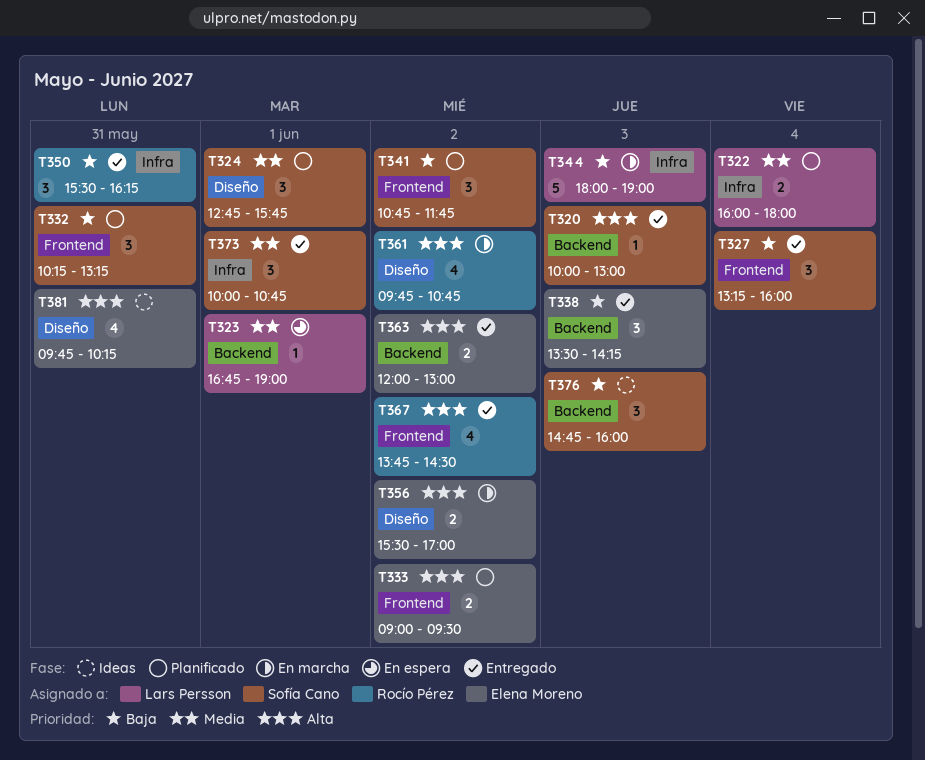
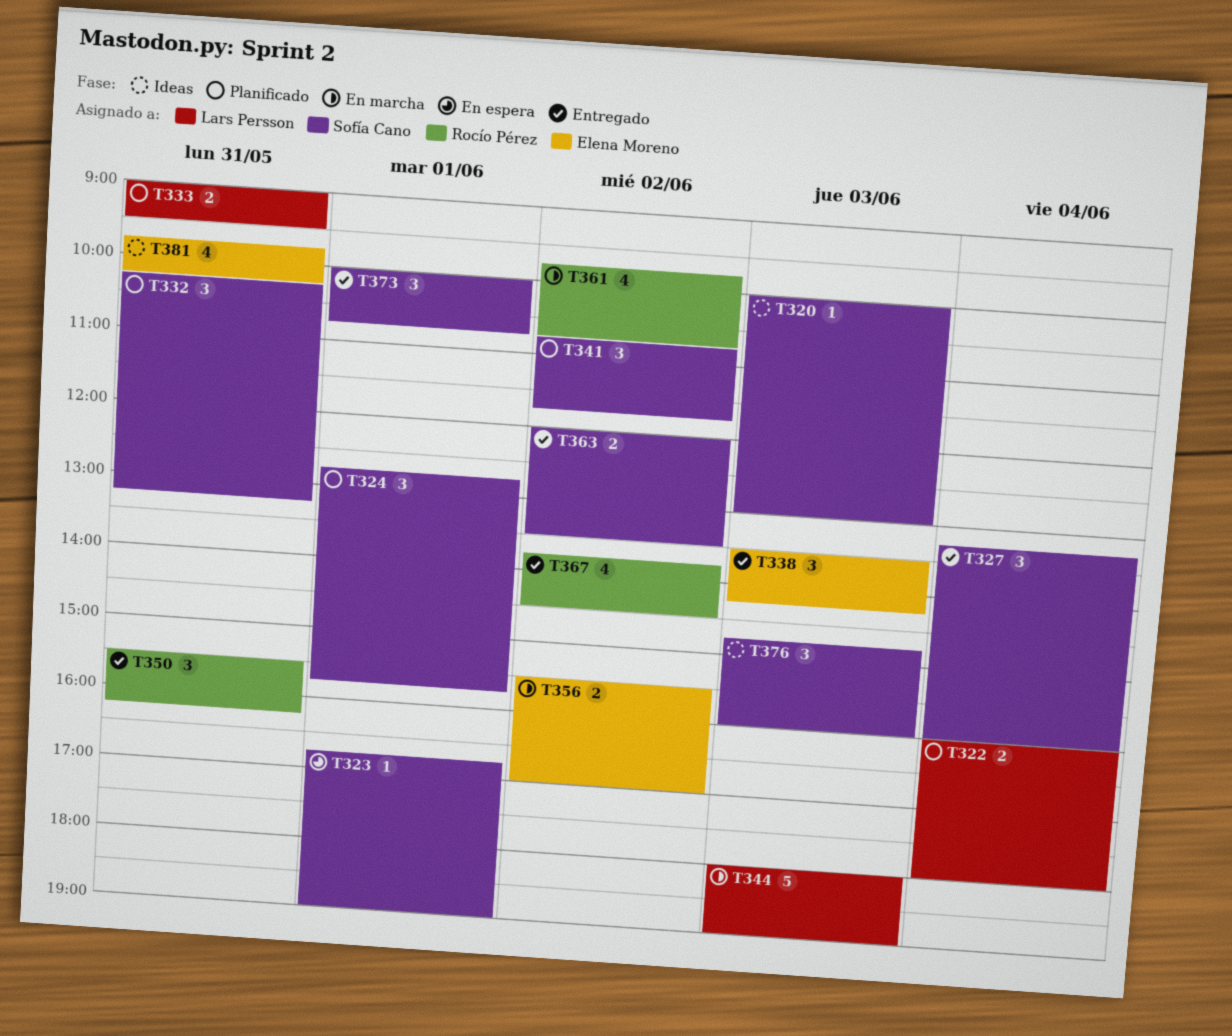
T320, status: Entregado -> Ideas
T323, owner: Lars Persson -> Sofía Cano
T333, owner: Elena Moreno -> Lars Persson
T333, day: Jun 2 -> May 31
T363, owner: Elena Moreno -> Sofía Cano
T363, ends: 13:00 -> 13:30

